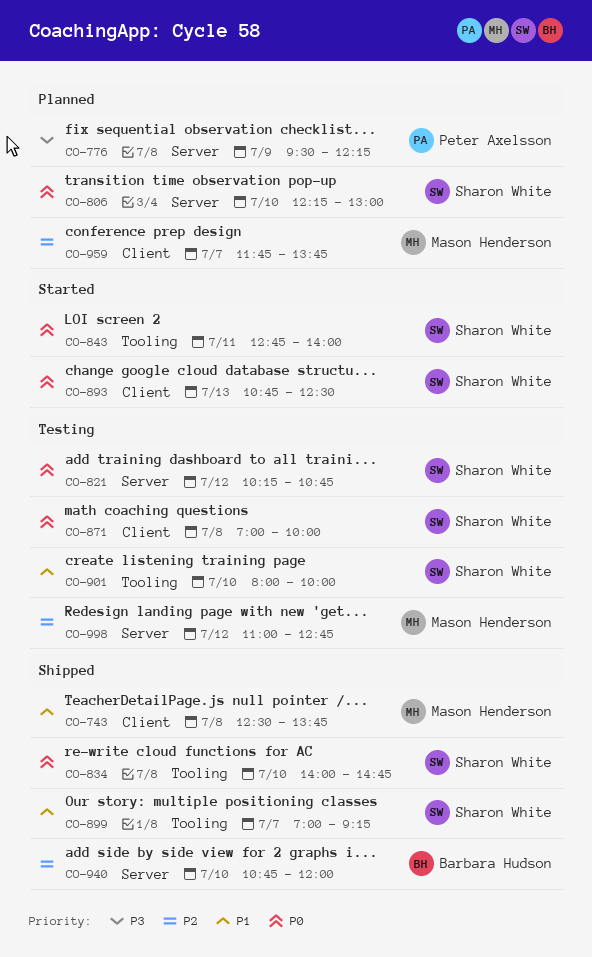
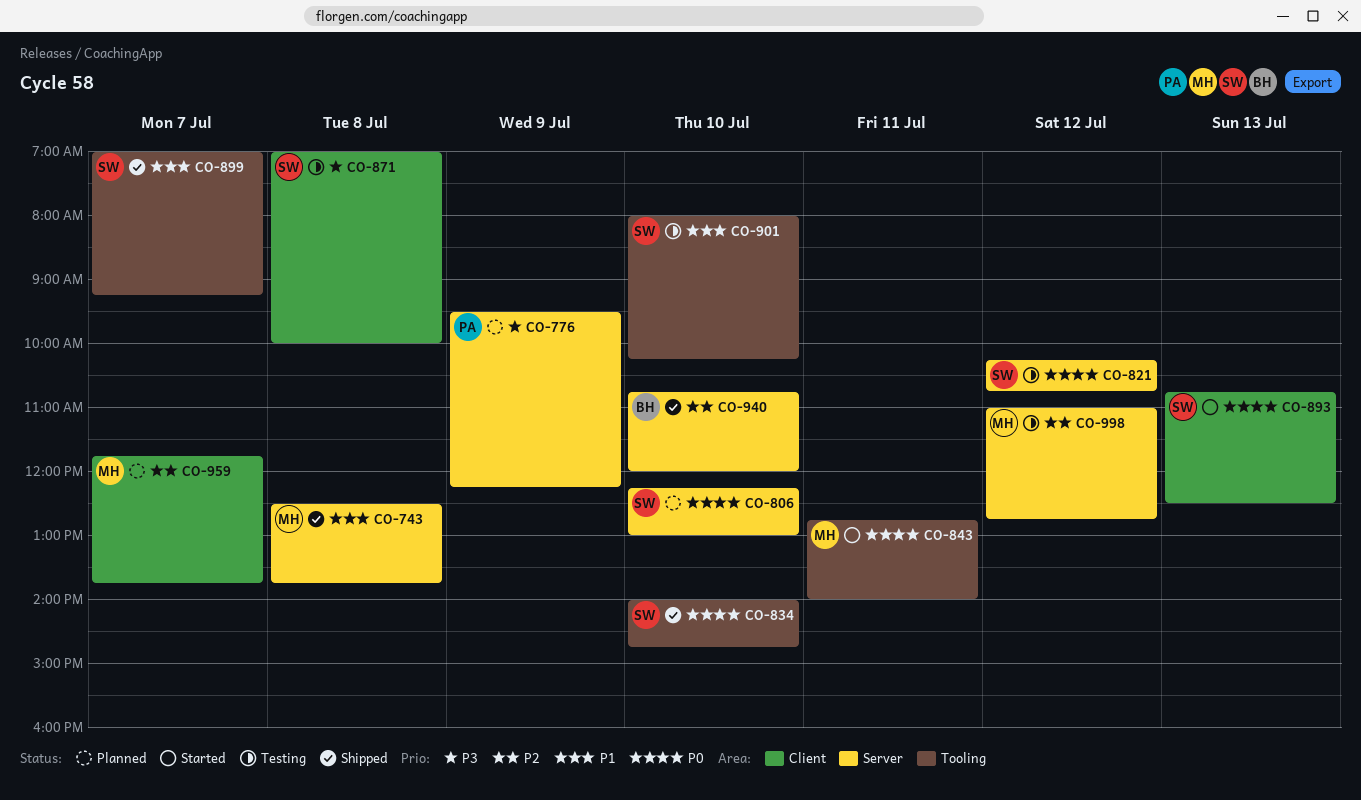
CO-743, label: Client -> Server
CO-843, owner: Sharon White -> Mason Henderson
CO-871, priority: P0 -> P3
CO-901, ends: 10:00 -> 10:15

